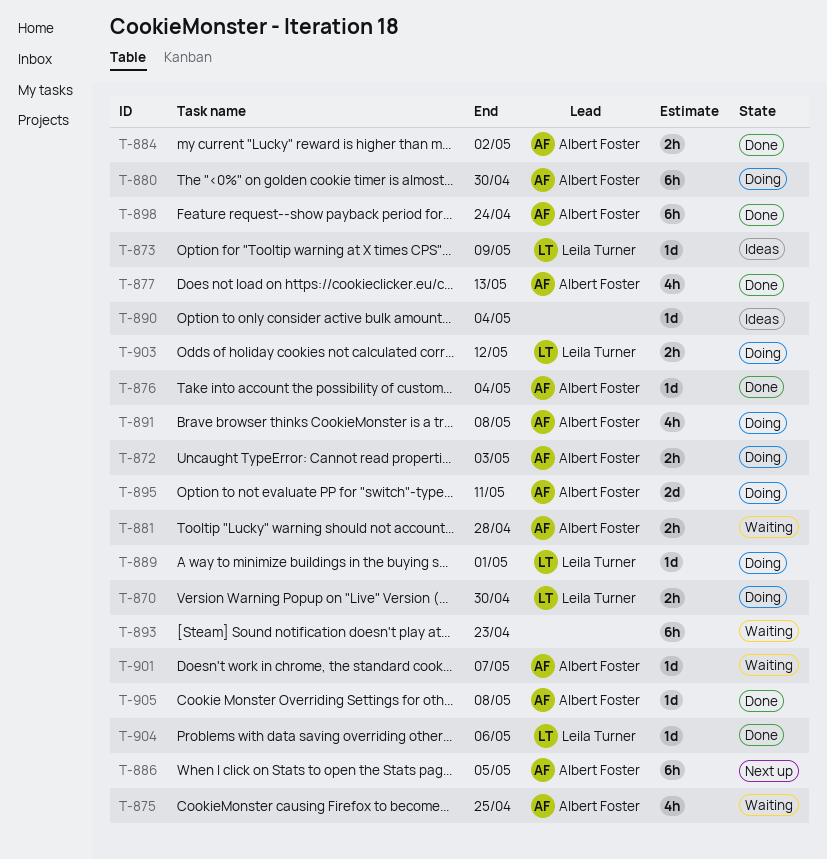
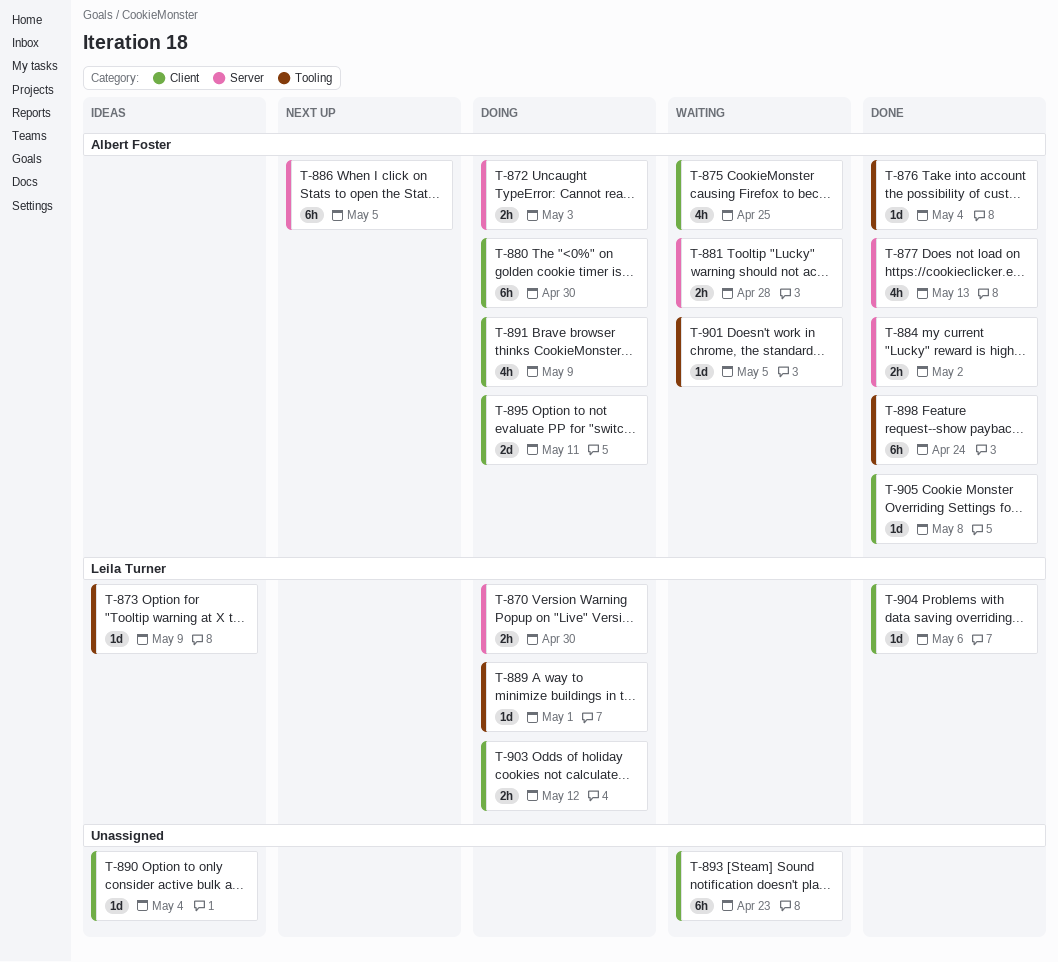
T-891, due: May 8 -> May 9
T-901, due: May 7 -> May 5

